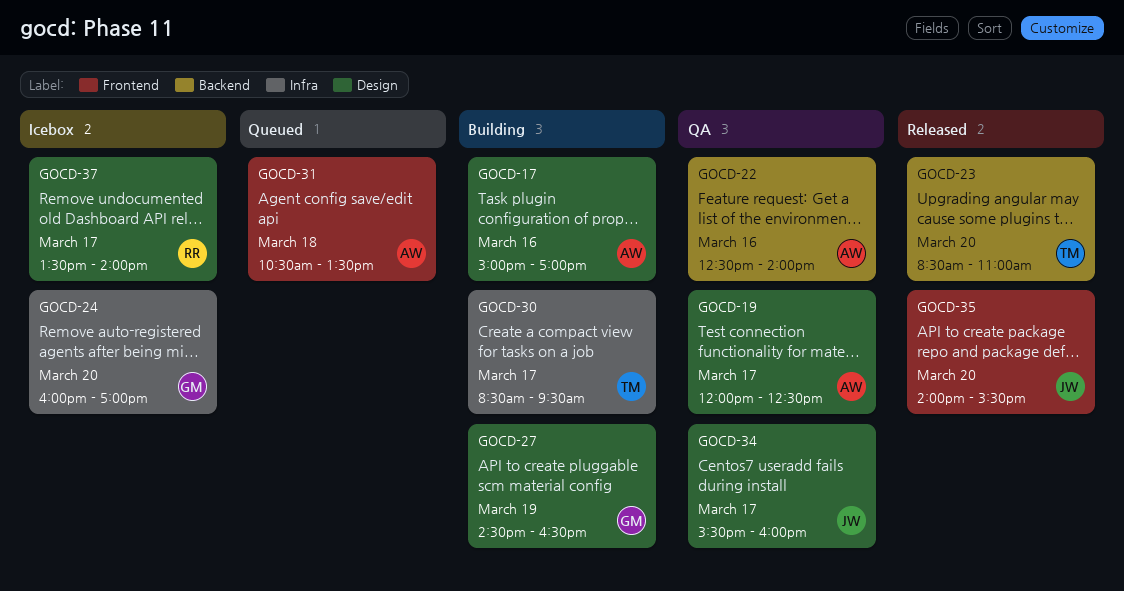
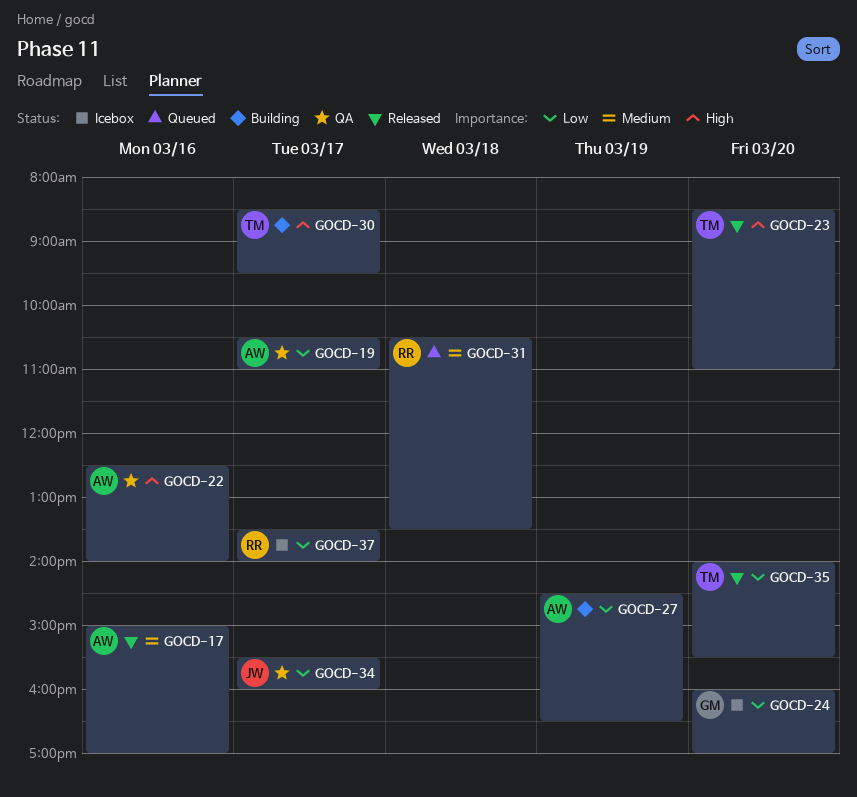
GOCD-17, status: Building -> Released
GOCD-19, begins: 12:00 -> 10:30
GOCD-19, ends: 12:30 -> 11:00
GOCD-27, owner: GM -> AW
GOCD-31, owner: AW -> RR
GOCD-35, owner: JW -> TM

